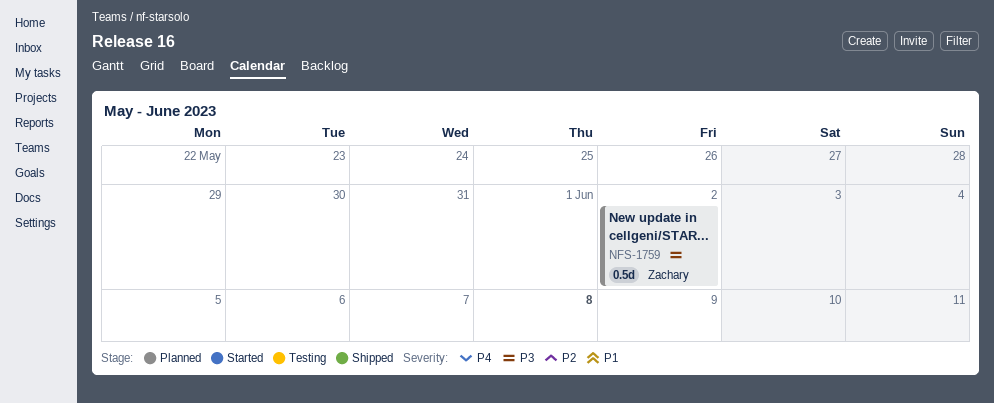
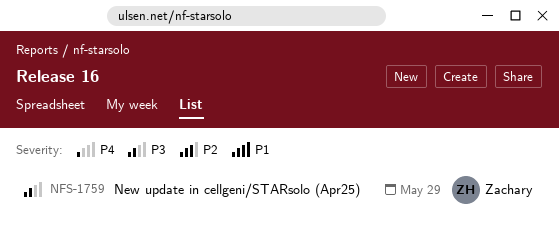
NFS-1759, due: Jun 2 -> May 29

